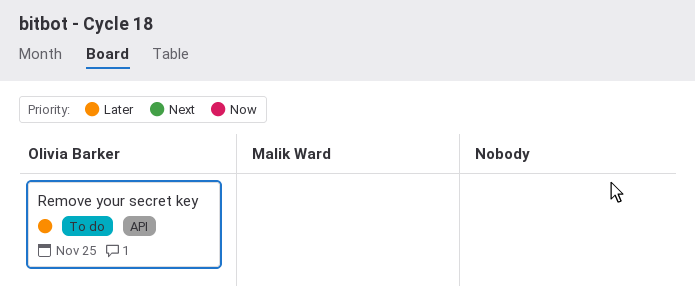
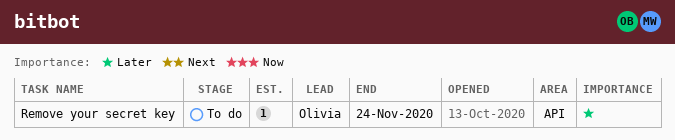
Remove your secret key, due: Nov 25 -> Nov 24

